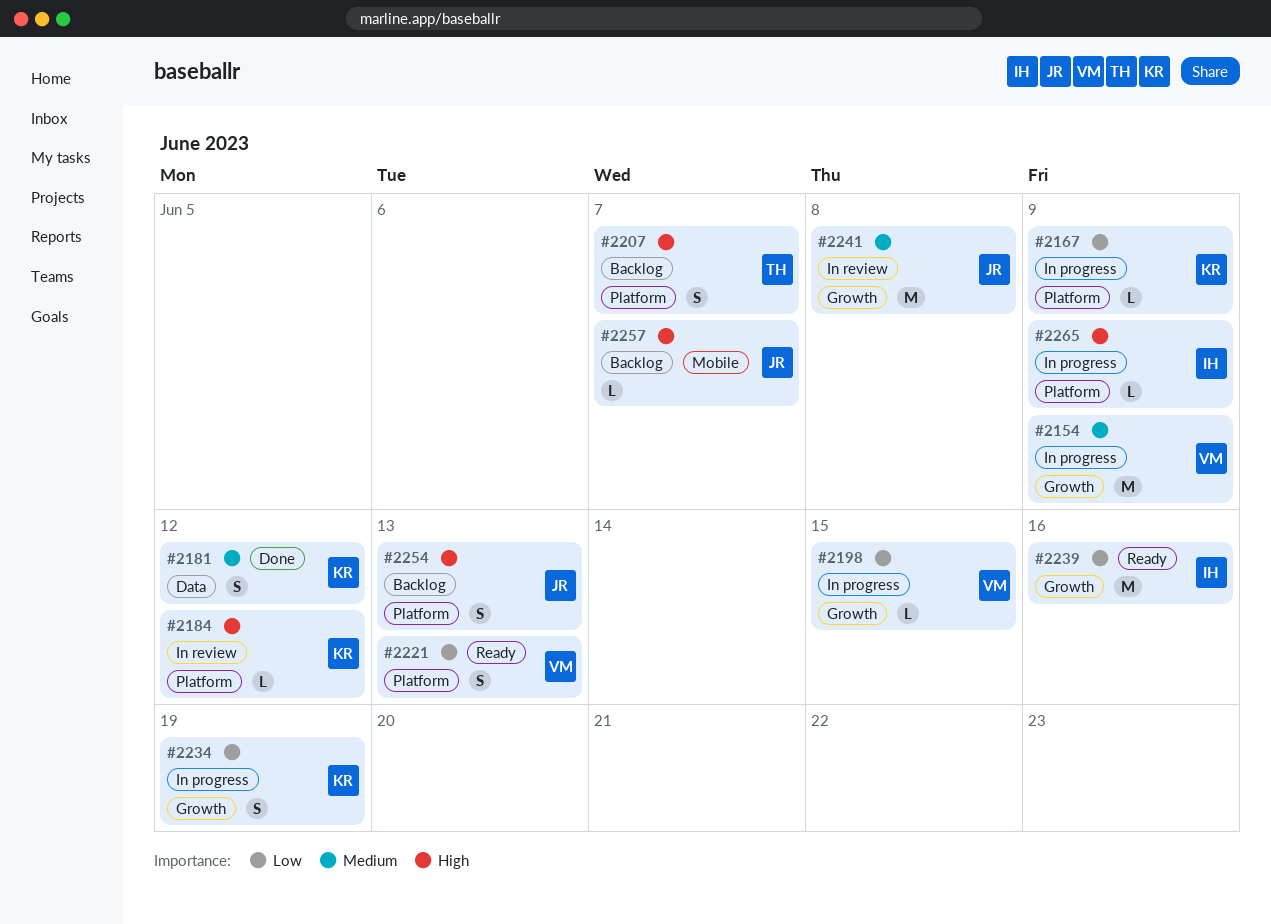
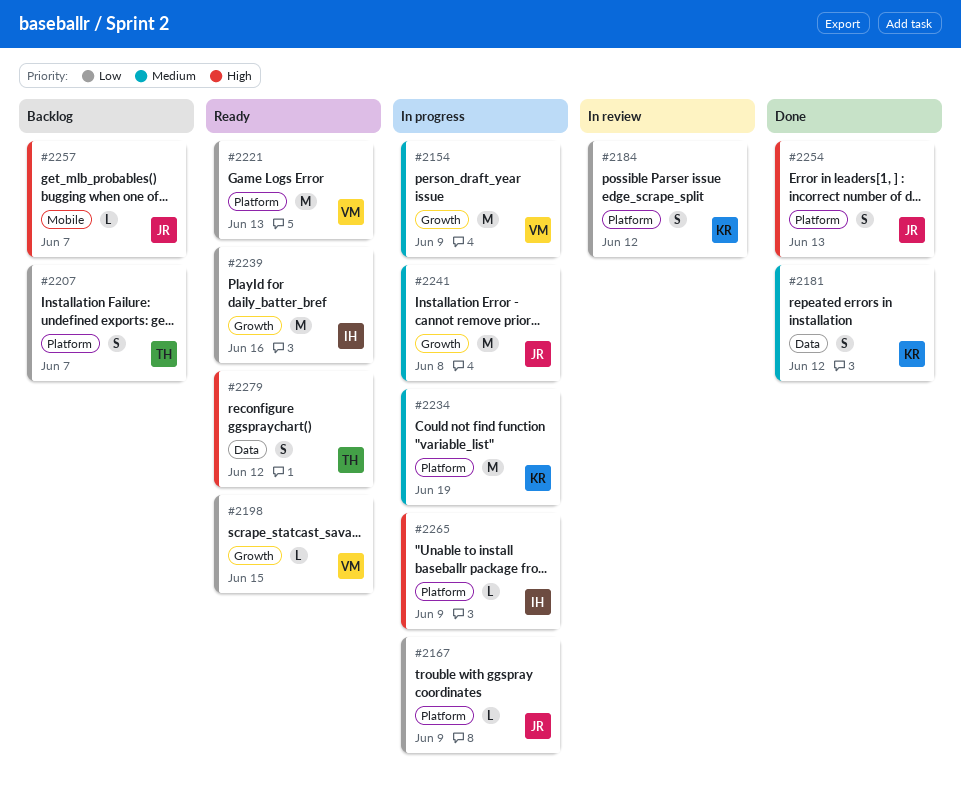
#2167, owner: KR -> JR
#2184, priority: High -> Low
#2184, estimate: L -> S
#2198, status: In progress -> Ready
#2207, priority: High -> Low
#2221, estimate: S -> M
#2234, priority: Low -> Medium
#2234, label: Growth -> Platform
#2234, estimate: S -> M
#2241, status: In review -> In progress
#2254, status: Backlog -> Done
#2279: none -> present

